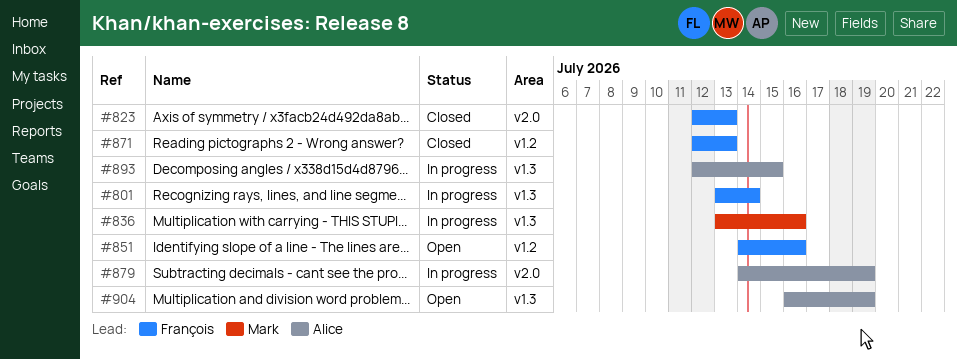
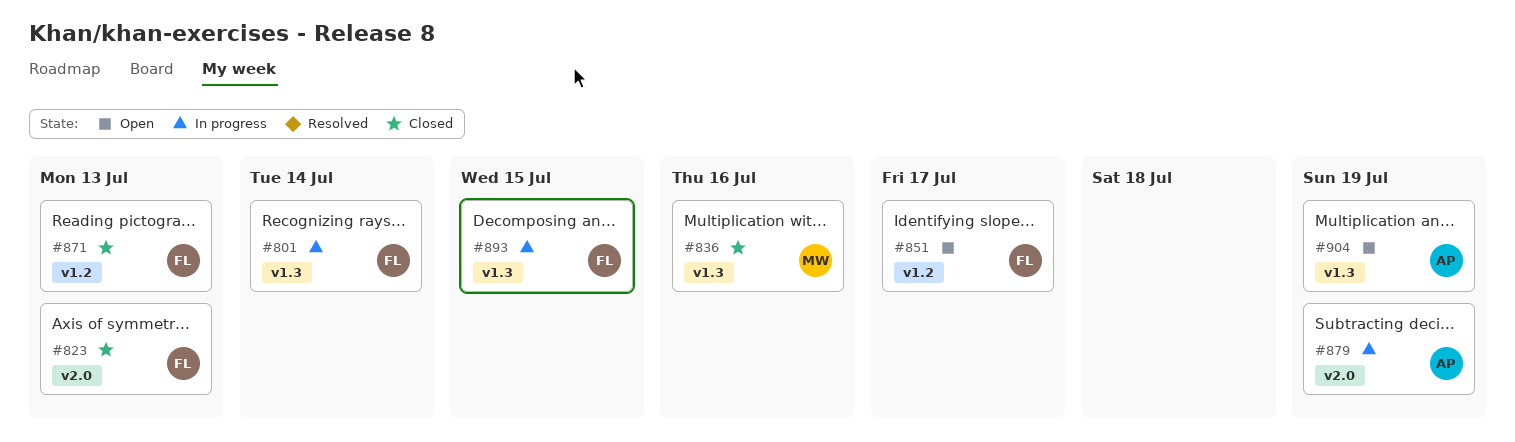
#836, status: In progress -> Closed
#851, due: Jul 16 -> Jul 17
#893, owner: Alice -> François

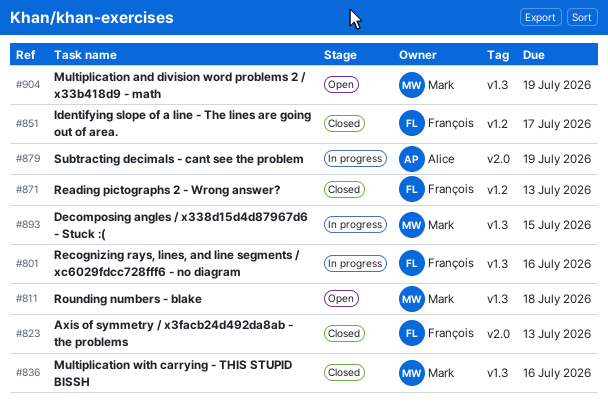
#801, due: Jul 14 -> Jul 16
#811: none -> present
#851, status: Open -> Closed
#893, owner: François -> Mark
#904, owner: Alice -> Mark

